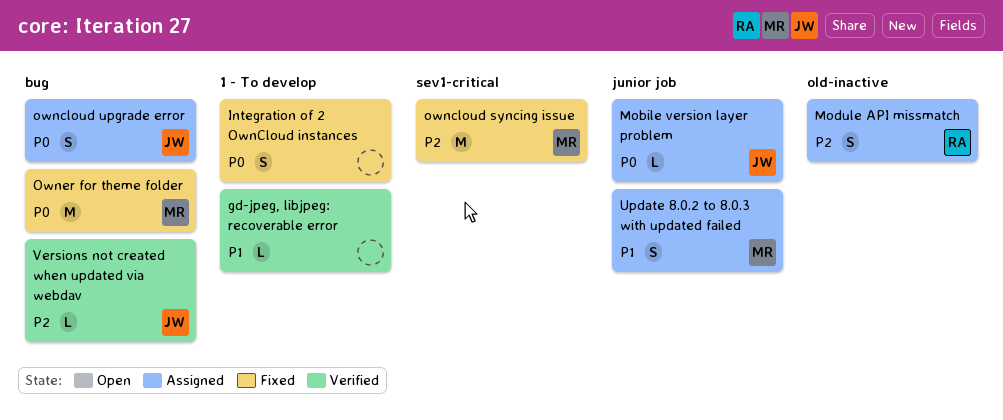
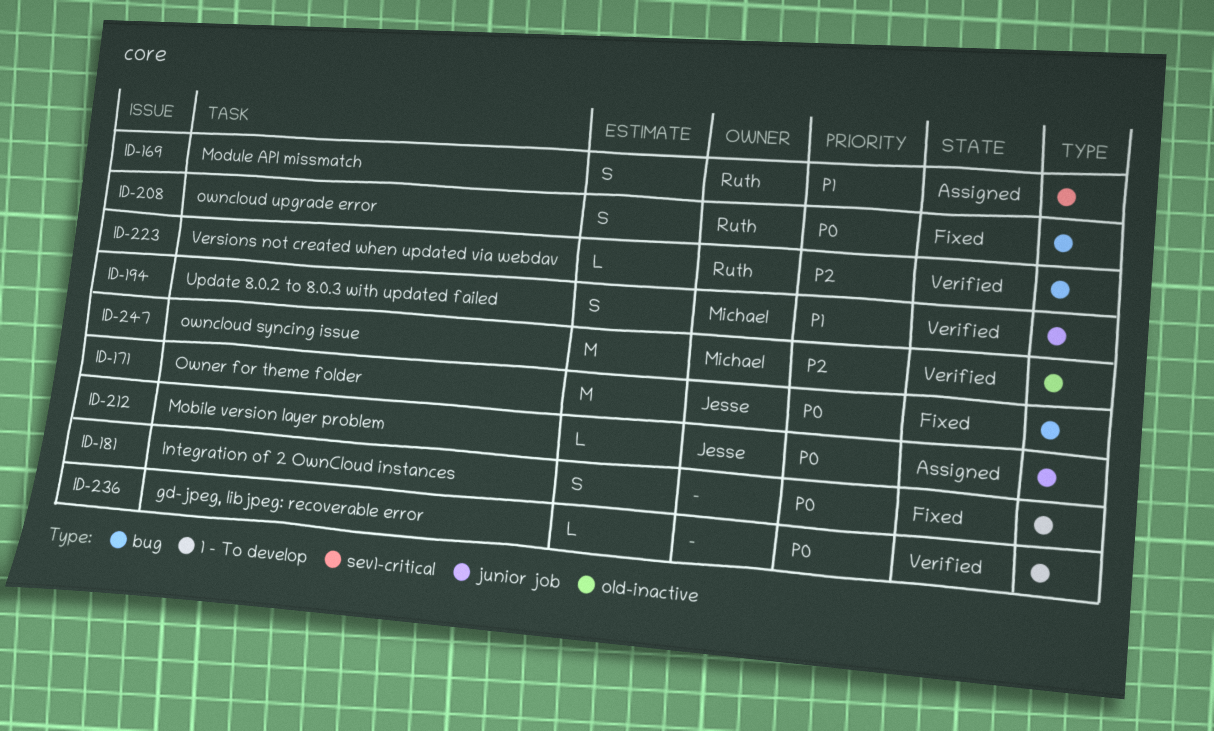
gd-jpeg, libjpeg: recoverable error, priority: P1 -> P0
Module API missmatch, priority: P2 -> P1
Module API missmatch, label: old-inactive -> sev1-critical
owncloud syncing issue, status: Fixed -> Verified
owncloud syncing issue, label: sev1-critical -> old-inactive
owncloud upgrade error, status: Assigned -> Fixed
owncloud upgrade error, owner: Jesse -> Ruth
Owner for theme folder, owner: Michael -> Jesse
Update 8.0.2 to 8.0.3 with updated failed, status: Assigned -> Verified
Versions not created when updated via webdav, owner: Jesse -> Ruth

